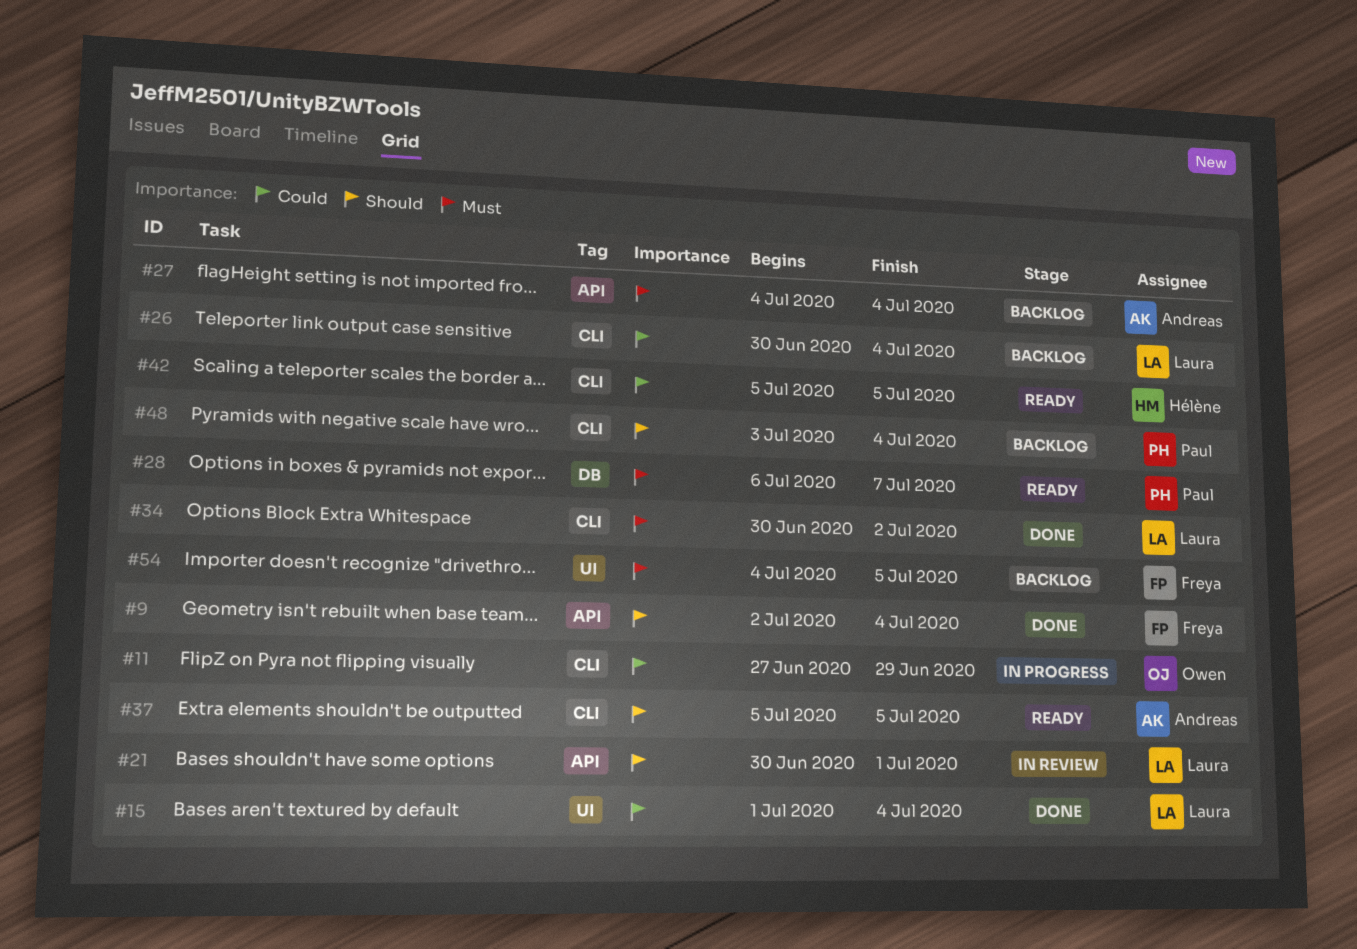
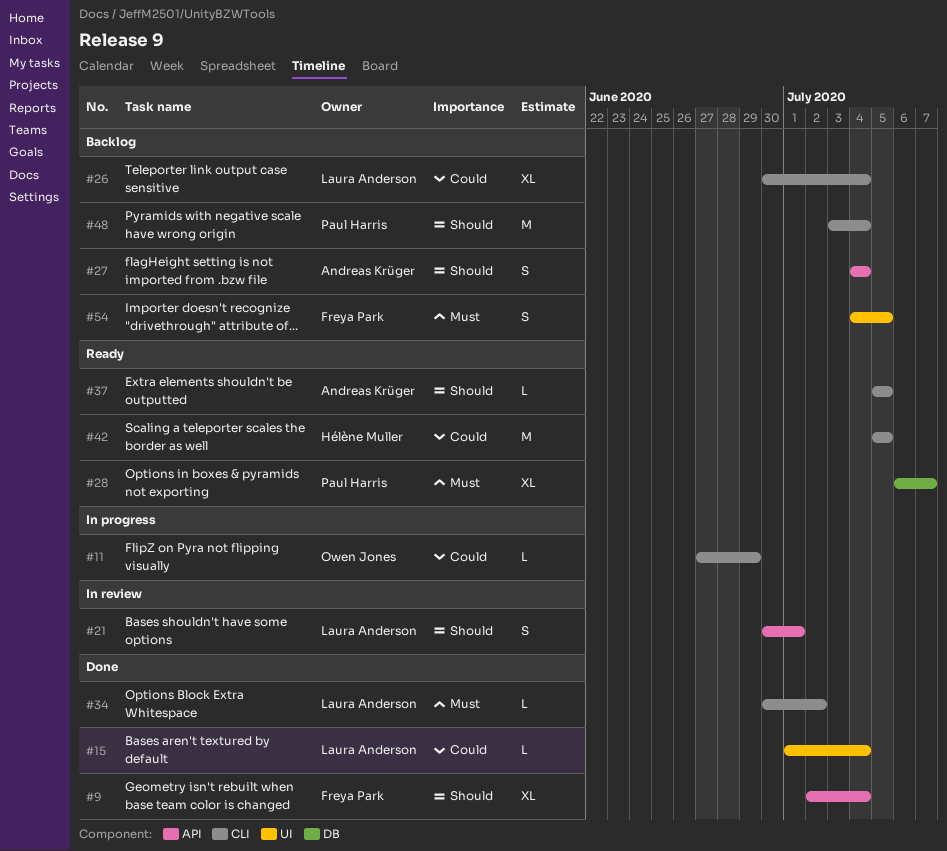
#27, priority: Must -> Should

